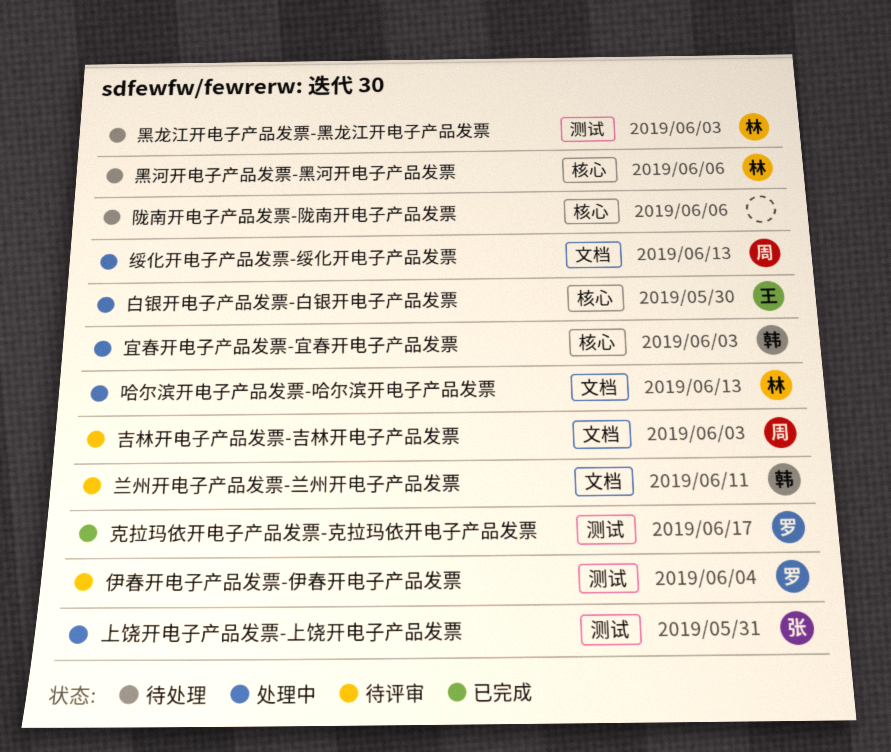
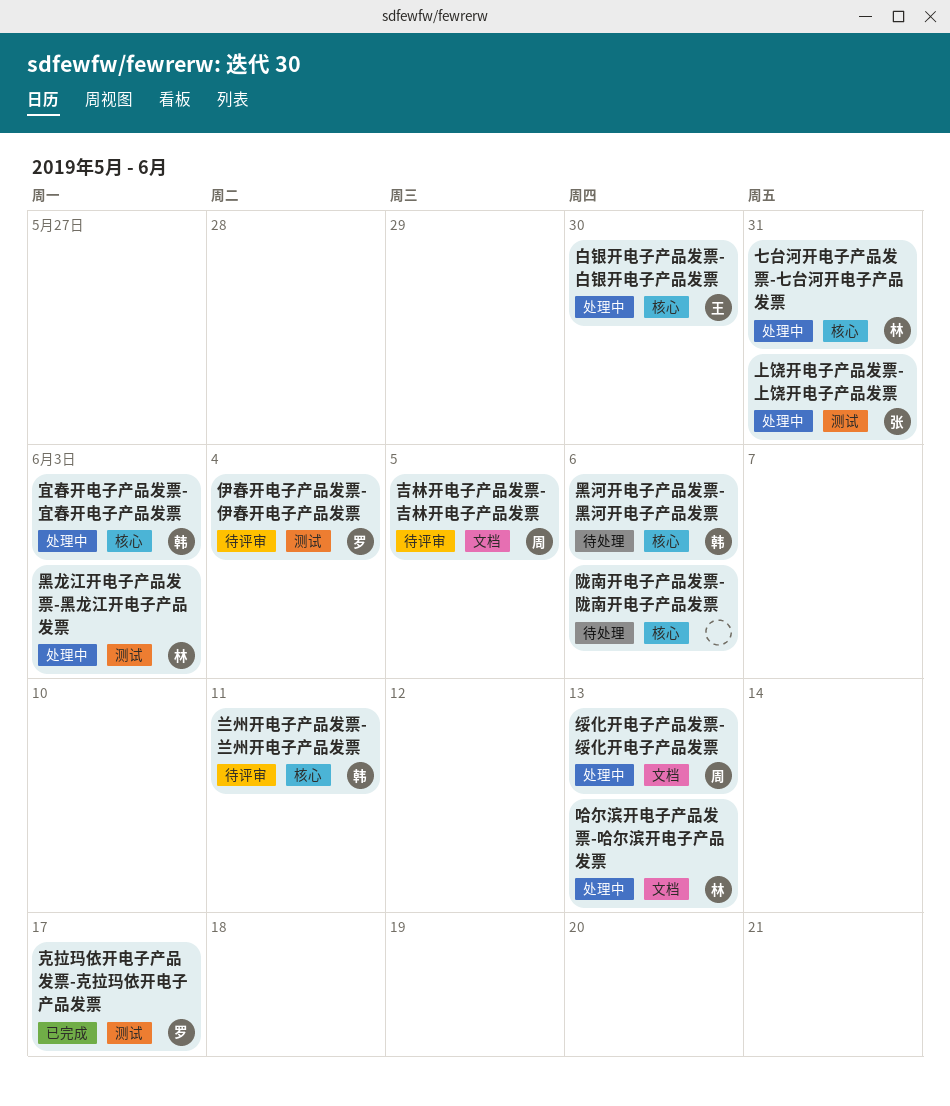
七台河开电子产品发票-七台河开电子产品发票: none -> present
兰州开电子产品发票-兰州开电子产品发票, label: 文档 -> 核心
吉林开电子产品发票-吉林开电子产品发票, due: Jun 3 -> Jun 5
黑河开电子产品发票-黑河开电子产品发票, owner: 林 -> 韩
黑龙江开电子产品发票-黑龙江开电子产品发票, status: 待处理 -> 处理中

